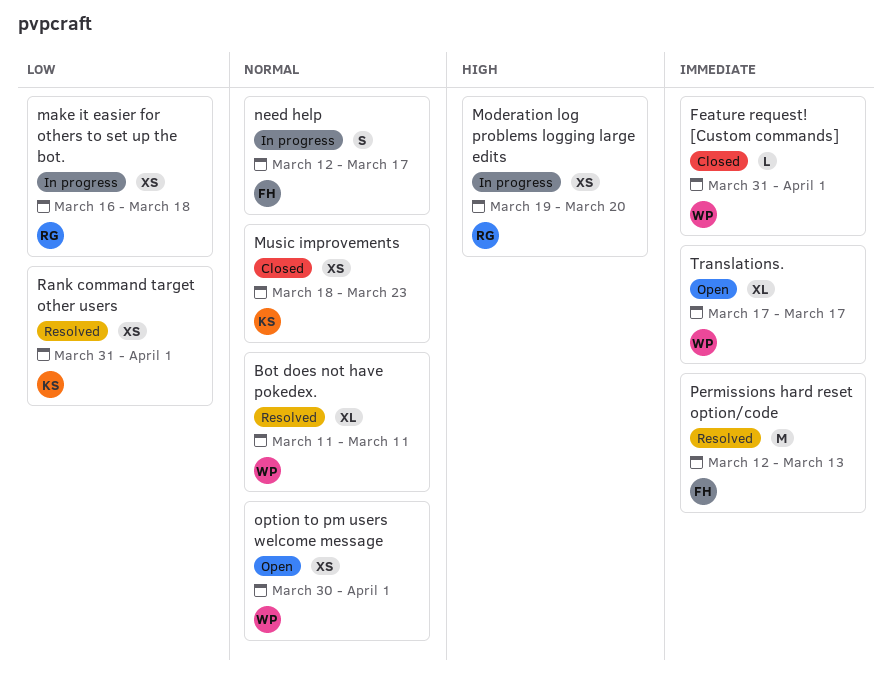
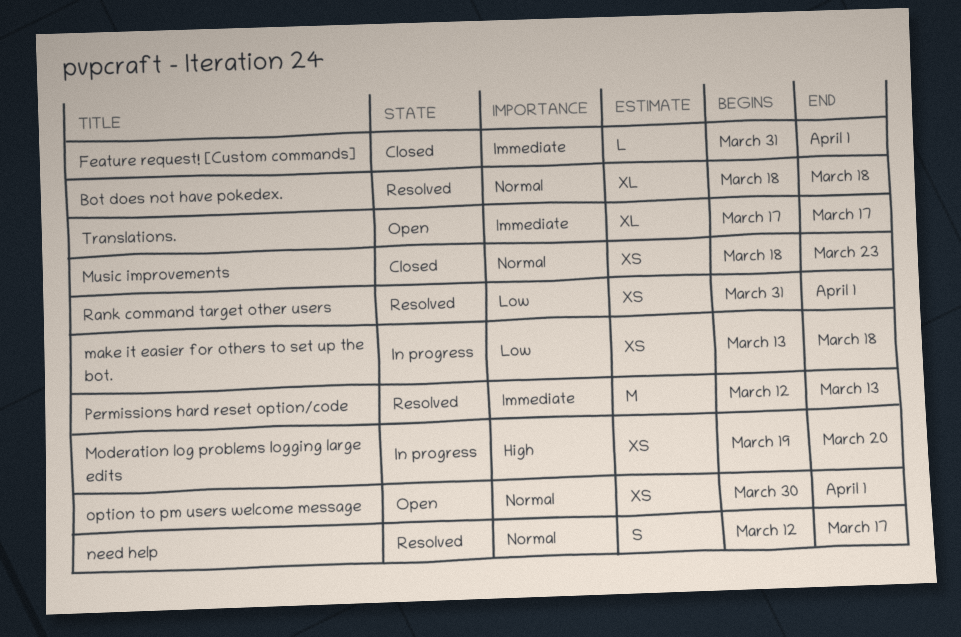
Bot does not have pokedex., start: Mar 11 -> Mar 18
Bot does not have pokedex., due: Mar 11 -> Mar 18
make it easier for others to set up the bot., start: Mar 16 -> Mar 13
need help, status: In progress -> Resolved

